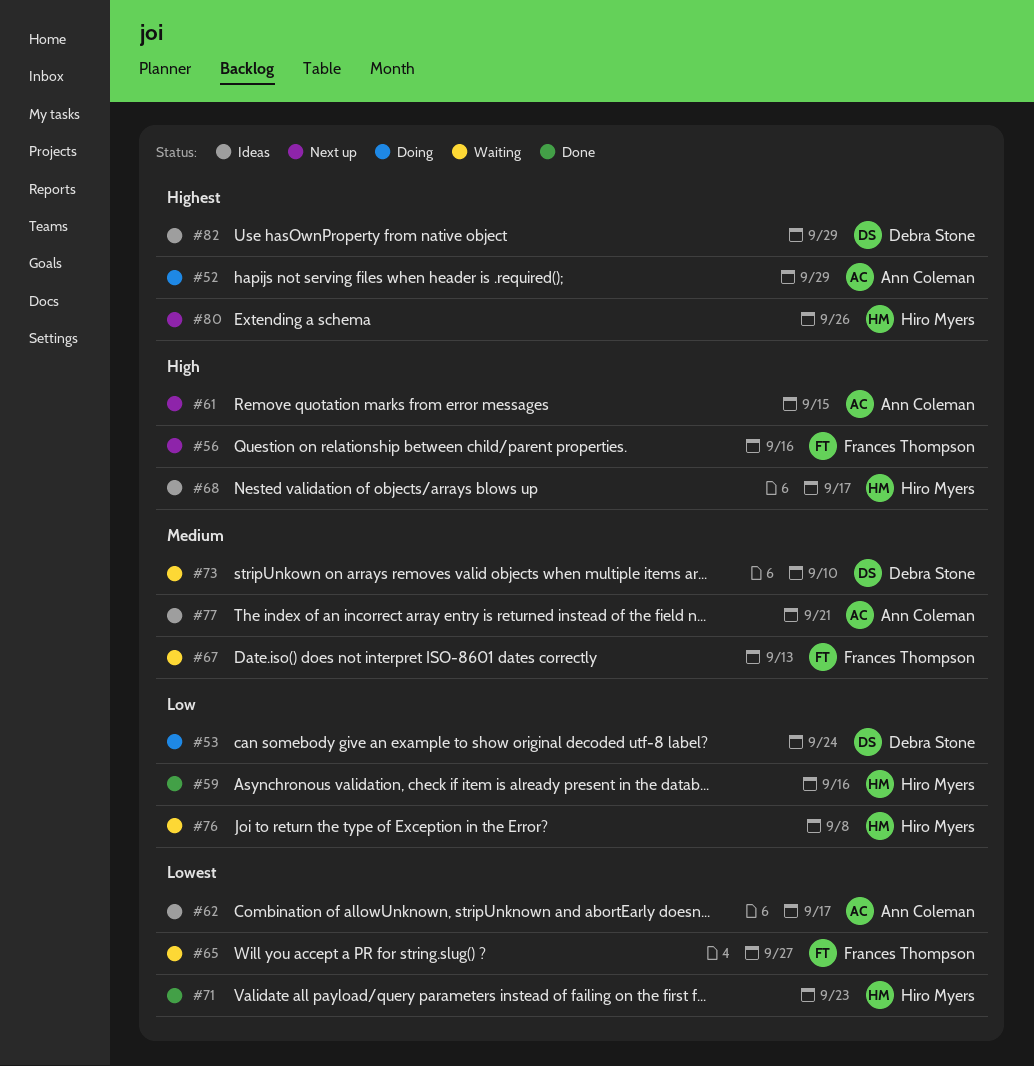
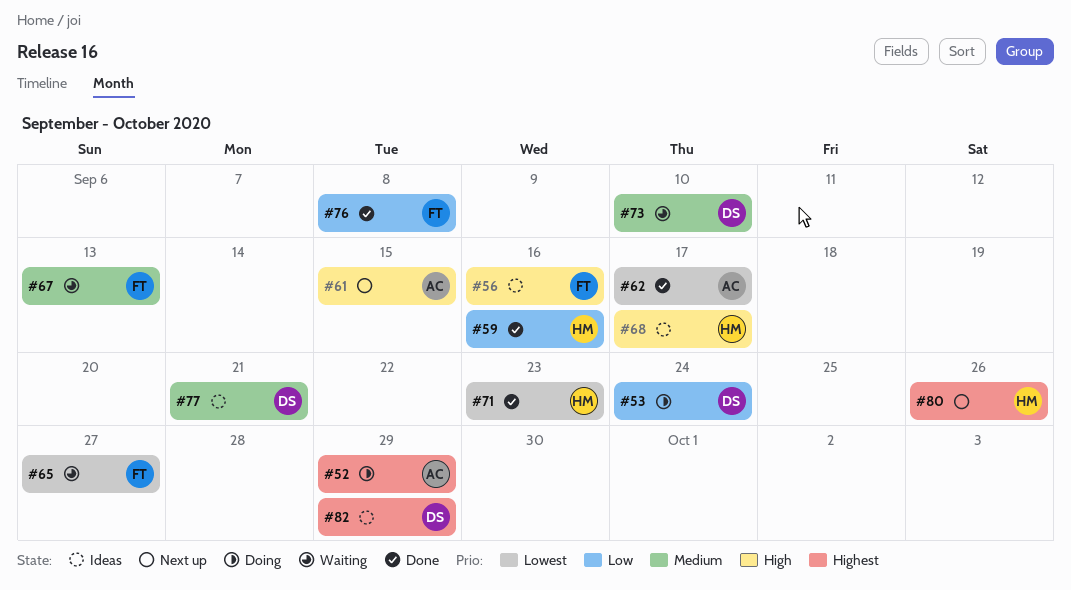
#56, status: Next up -> Ideas
#62, status: Ideas -> Done
#76, status: Waiting -> Done
#76, owner: Hiro Myers -> Frances Thompson
#77, owner: Ann Coleman -> Debra Stone

